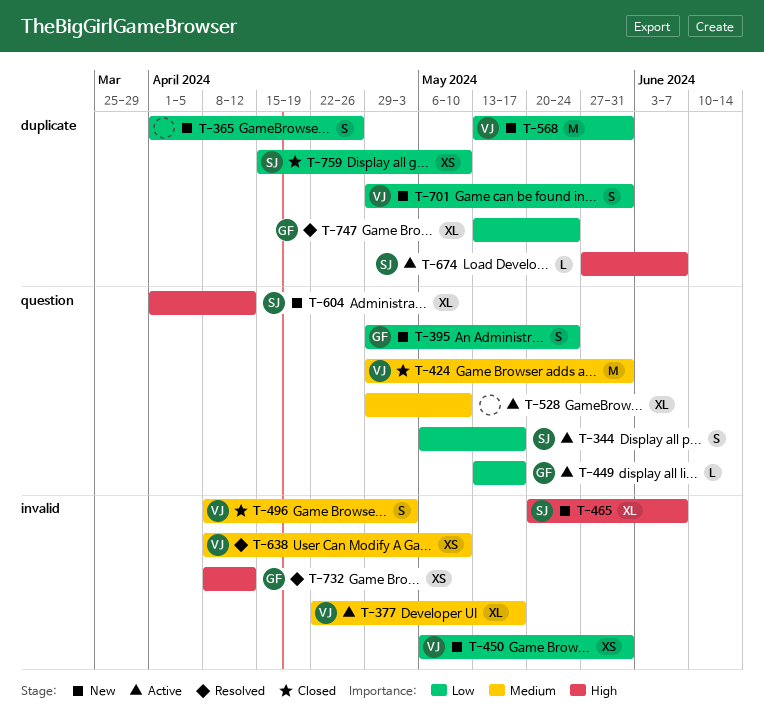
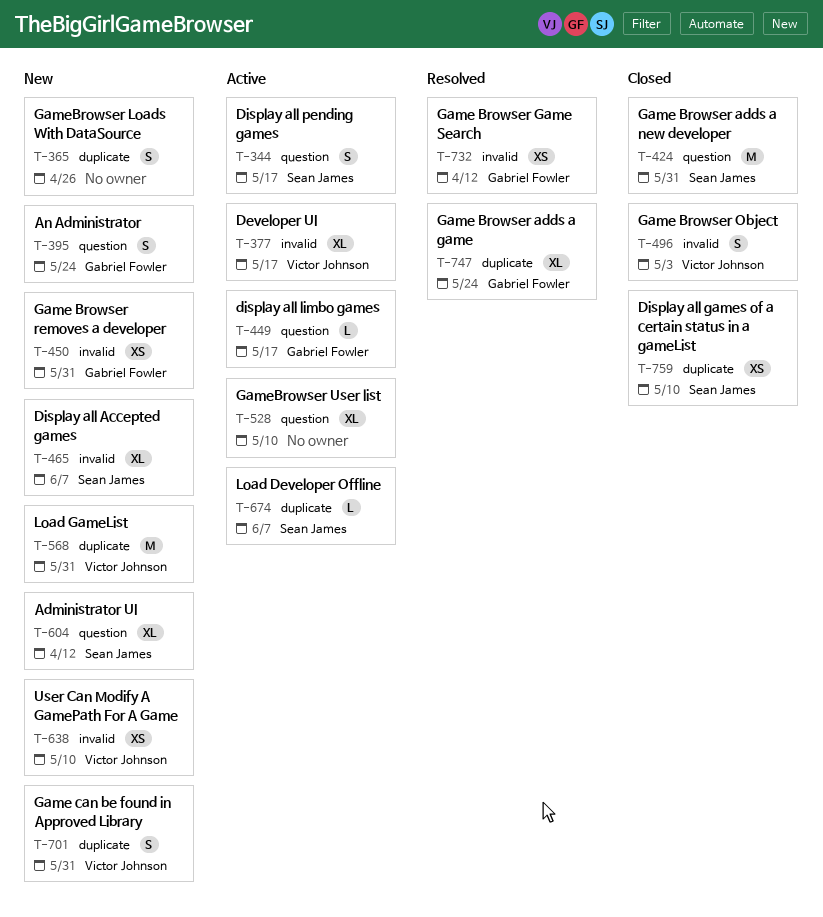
T-424, owner: Victor Johnson -> Sean James
T-450, owner: Victor Johnson -> Gabriel Fowler
T-638, status: Resolved -> New

